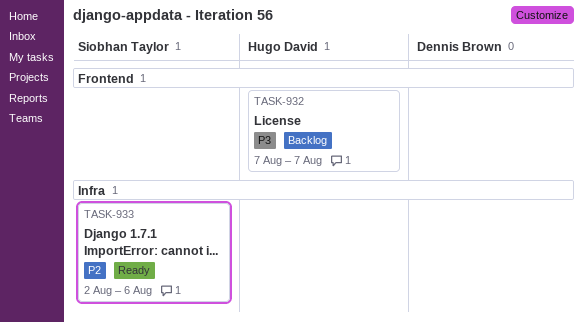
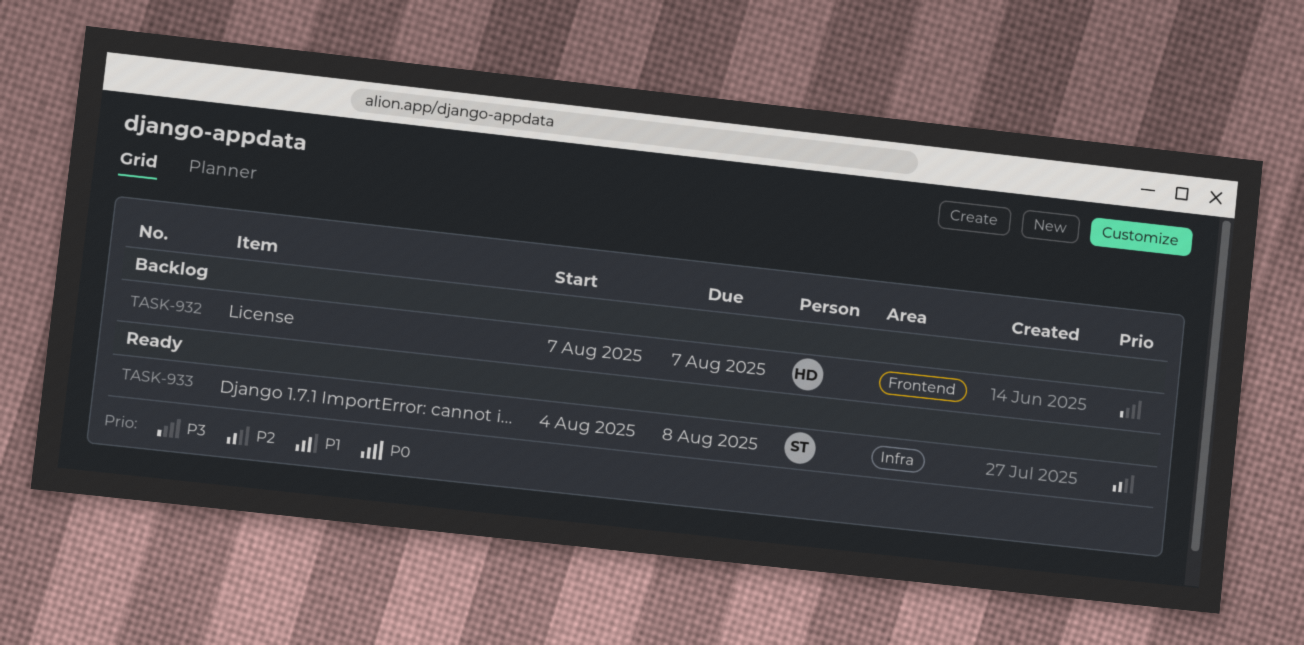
TASK-933, start: Aug 2 -> Aug 4
TASK-933, due: Aug 6 -> Aug 8

